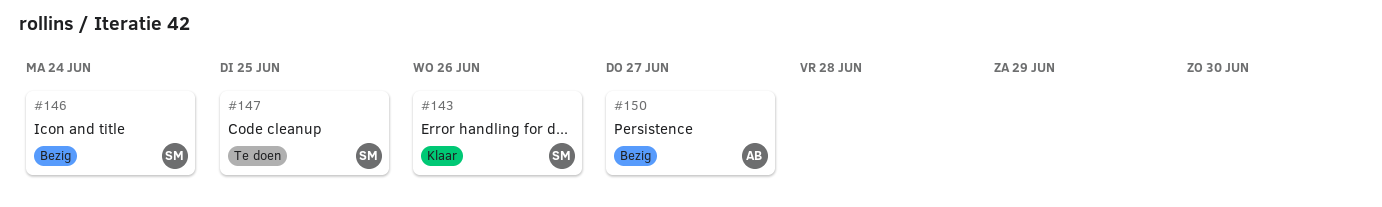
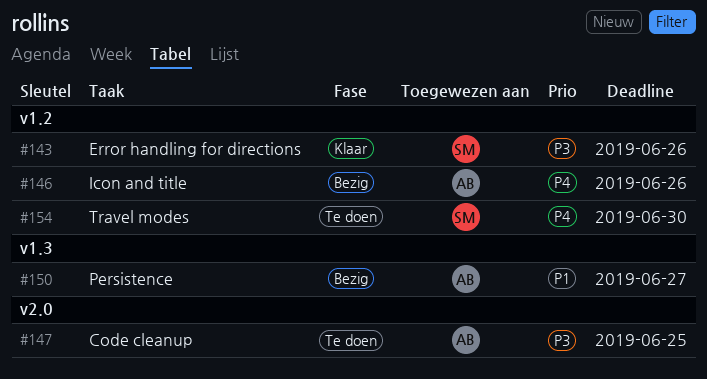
#146, owner: SM -> AB
#146, due: Jun 24 -> Jun 26
#147, owner: SM -> AB
#154: none -> present

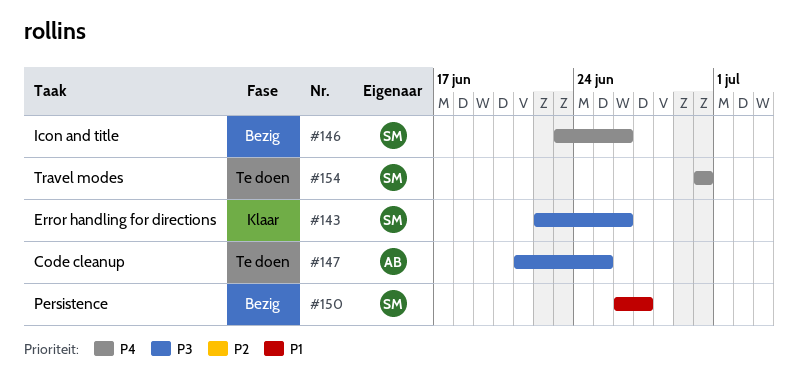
#146, owner: AB -> SM
#150, owner: AB -> SM

